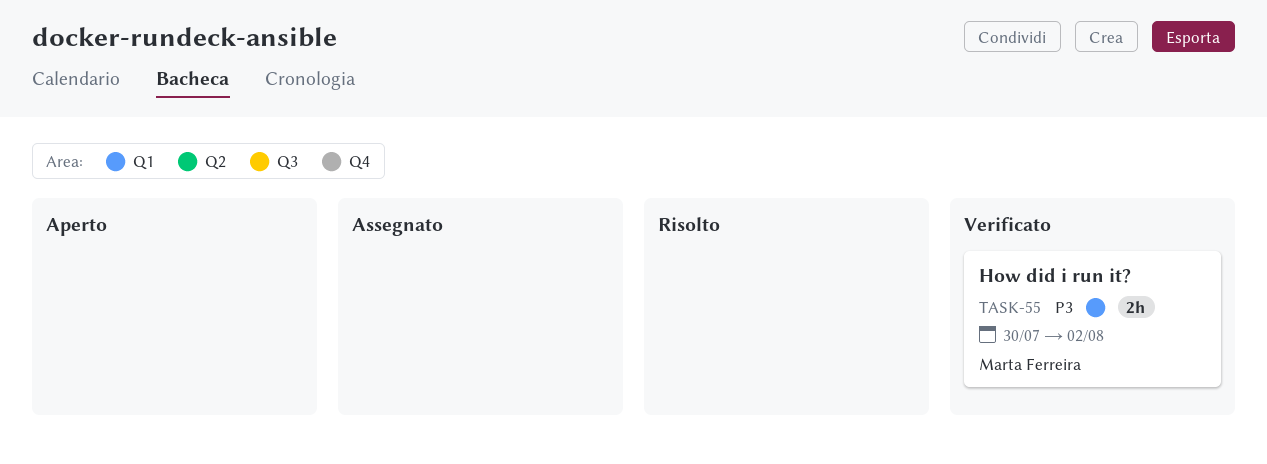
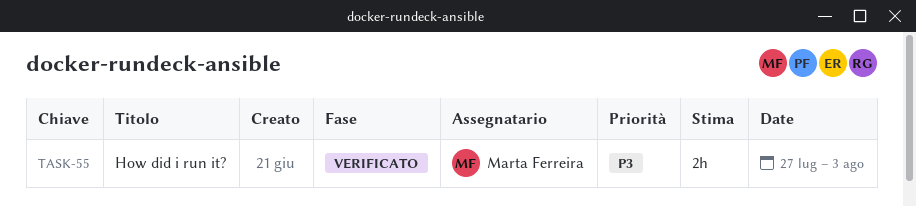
TASK-55, start: Jul 30 -> Jul 27
TASK-55, due: Aug 2 -> Aug 3

